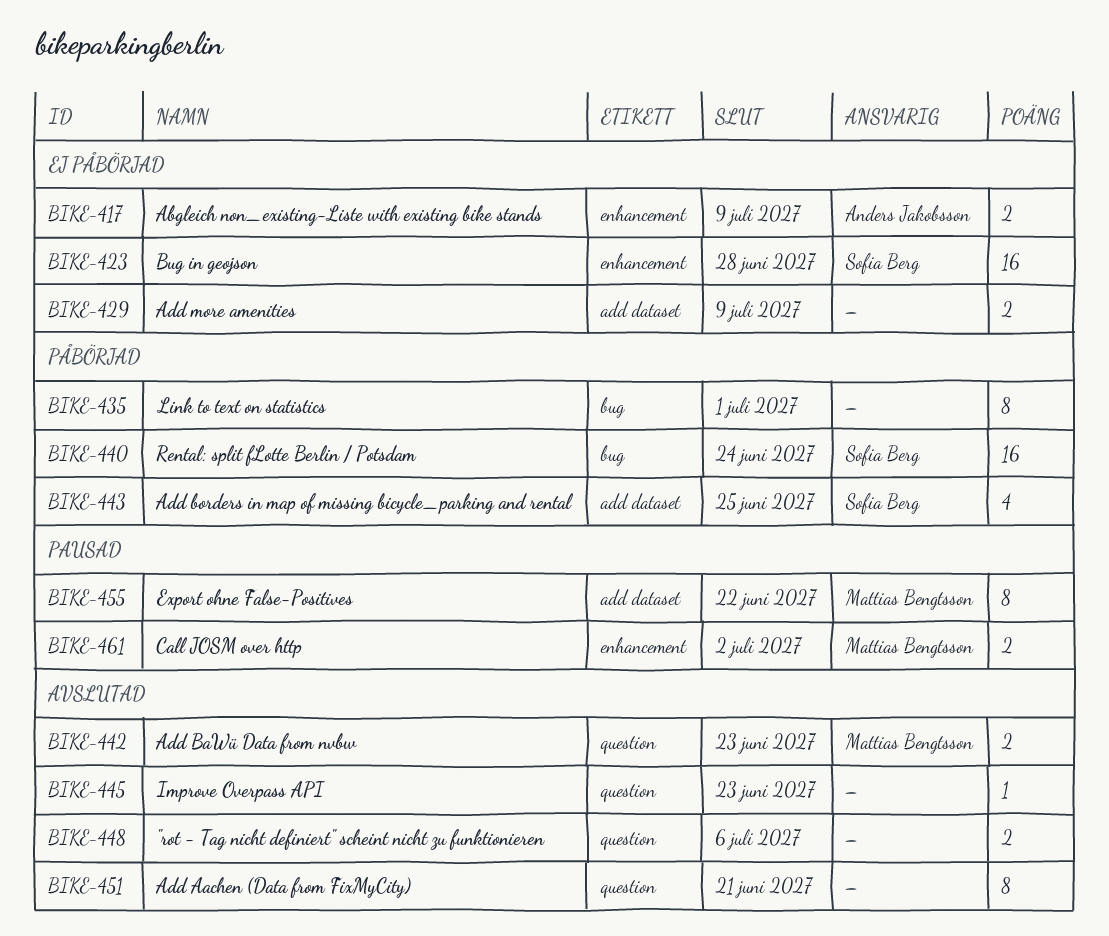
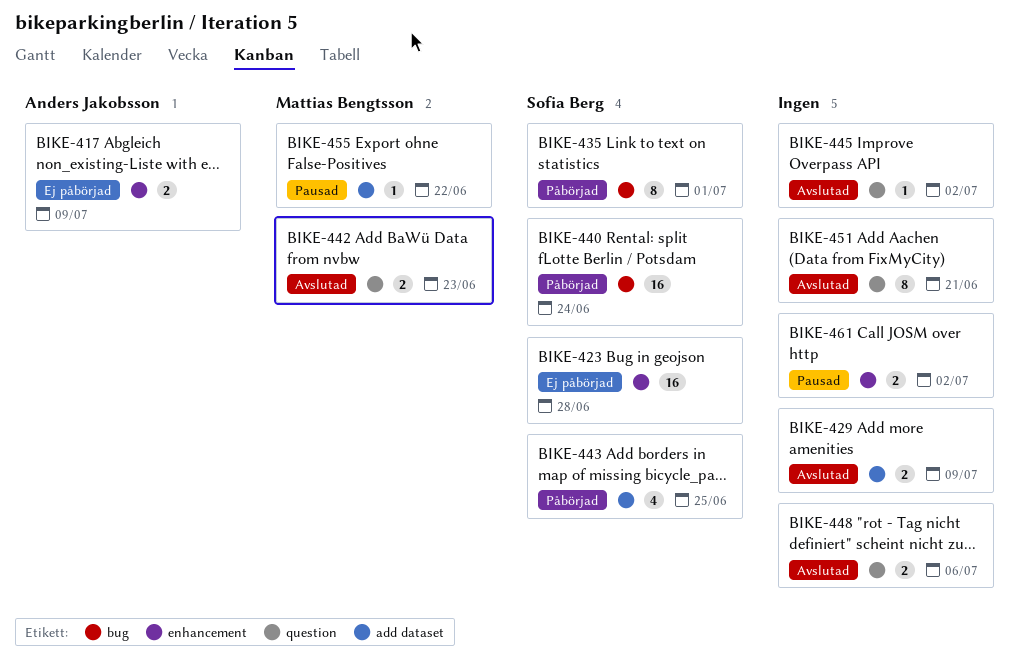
BIKE-429, status: Ej påbörjad -> Avslutad
BIKE-435, owner: none -> Sofia Berg
BIKE-445, due: Jun 23 -> Jul 2
BIKE-455, estimate: 8 -> 1
BIKE-461, owner: Mattias Bengtsson -> none

